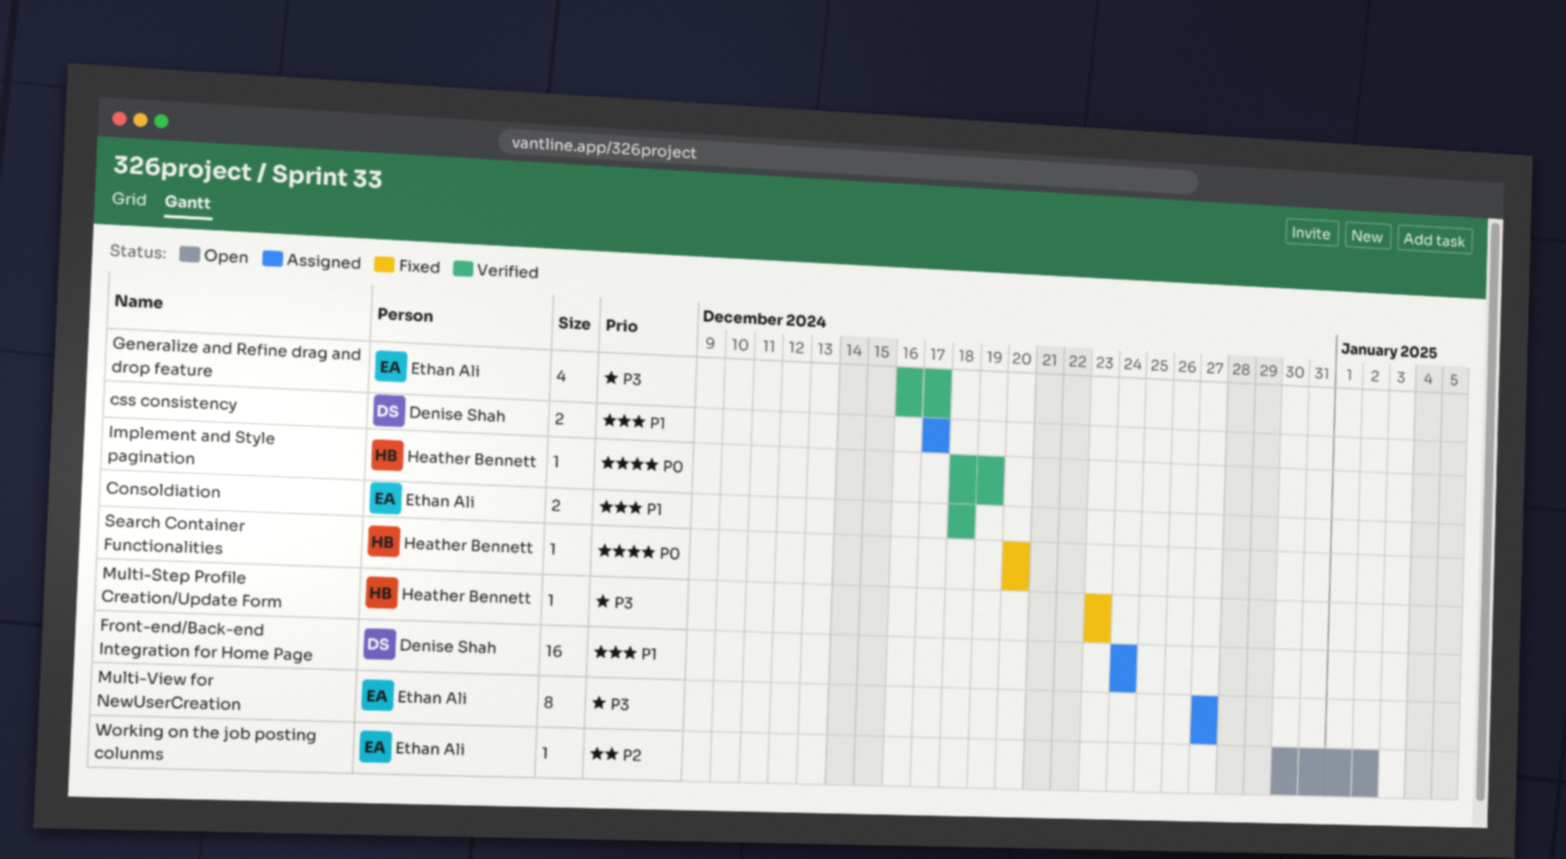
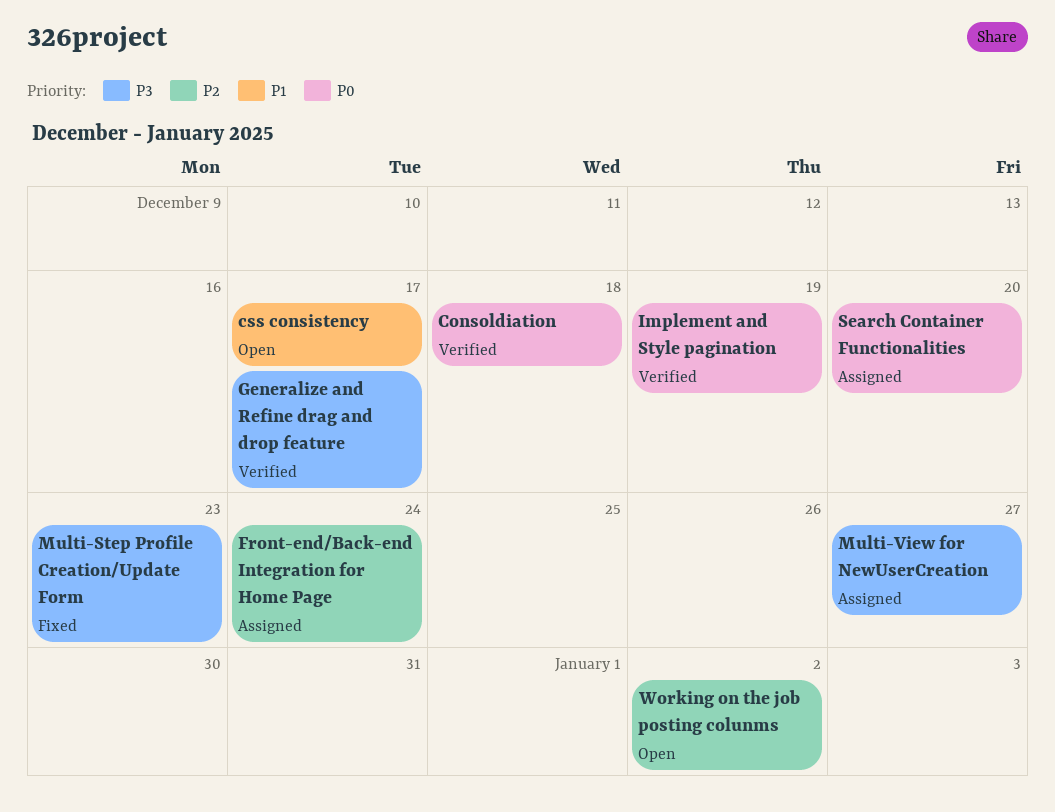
Consoldiation, priority: P1 -> P0
css consistency, status: Assigned -> Open
Front-end/Back-end Integration for Home Page, priority: P1 -> P2
Search Container Functionalities, status: Fixed -> Assigned

